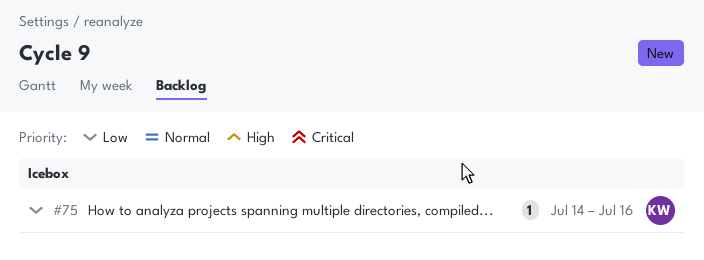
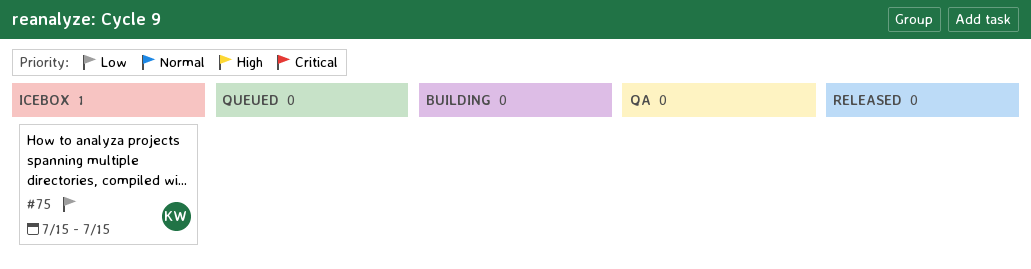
#75, start: Jul 14 -> Jul 15
#75, due: Jul 16 -> Jul 15

